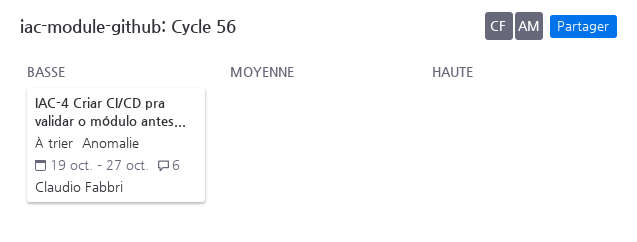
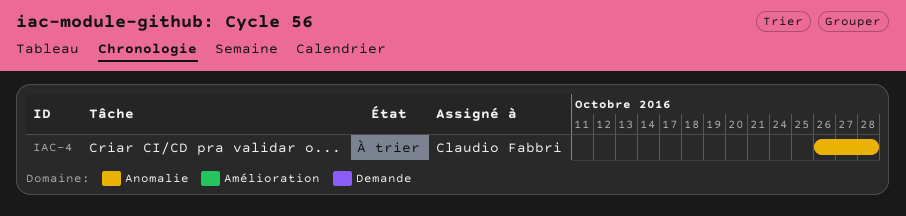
IAC-4, start: Oct 19 -> Oct 26
IAC-4, due: Oct 27 -> Oct 28

